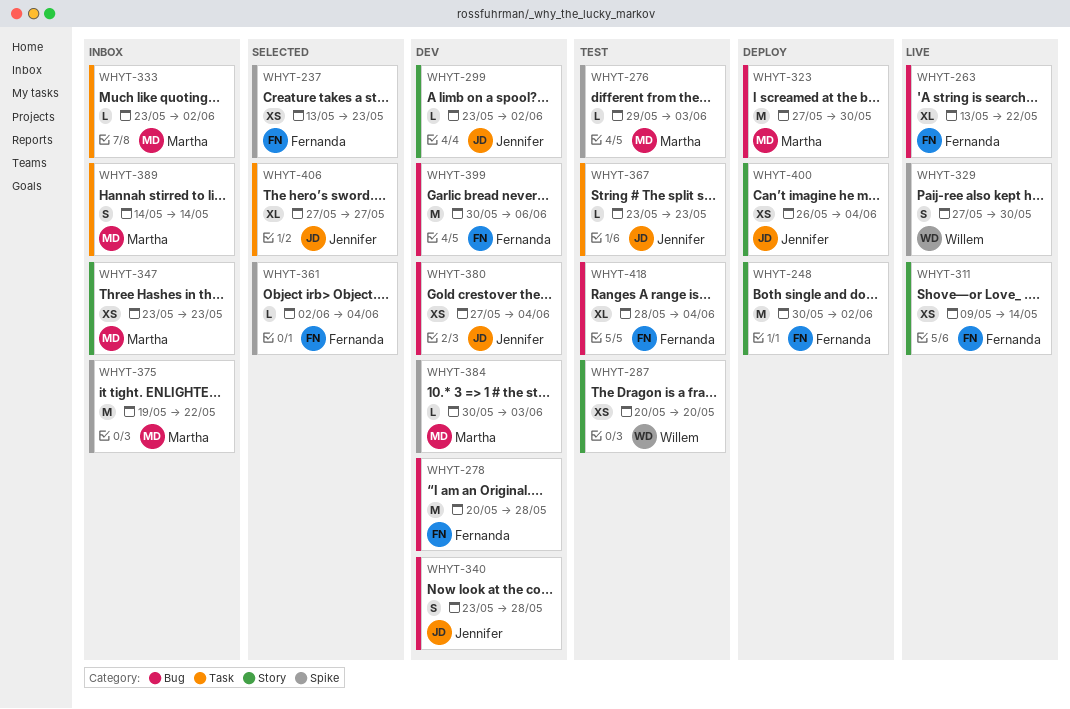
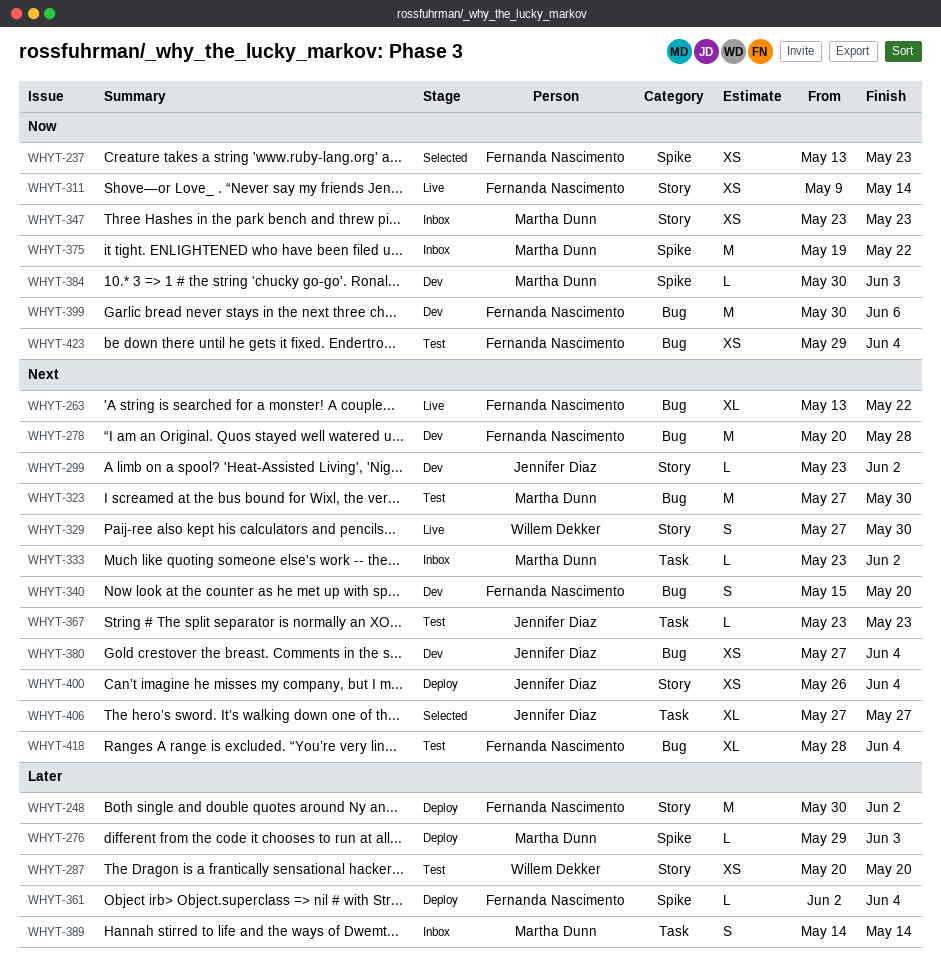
WHYT-276, status: Test -> Deploy
WHYT-323, status: Deploy -> Test
WHYT-329, label: Spike -> Story
WHYT-340, owner: Jennifer Diaz -> Fernanda Nascimento
WHYT-340, start: May 23 -> May 15
WHYT-340, due: May 28 -> May 20
WHYT-361, status: Selected -> Deploy
WHYT-423: none -> present

